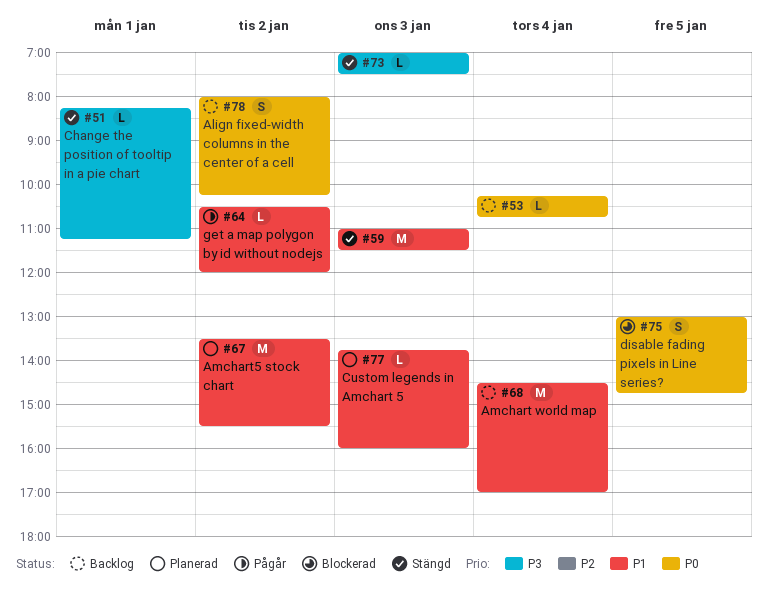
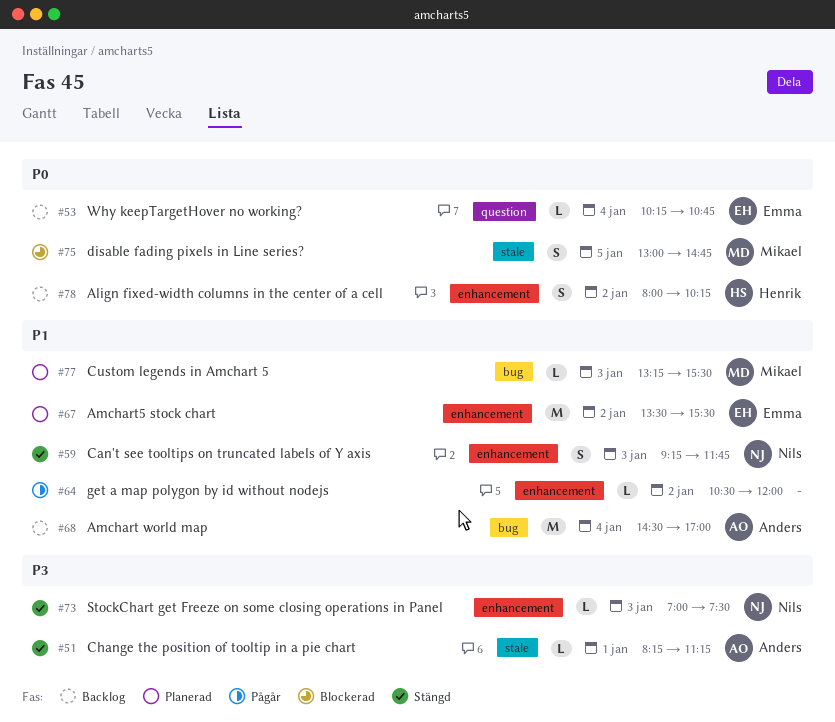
#59, estimate: M -> S
#59, begins: 11:00 -> 09:15
#59, ends: 11:30 -> 11:45
#77, begins: 13:45 -> 13:15
#77, ends: 16:00 -> 15:30

